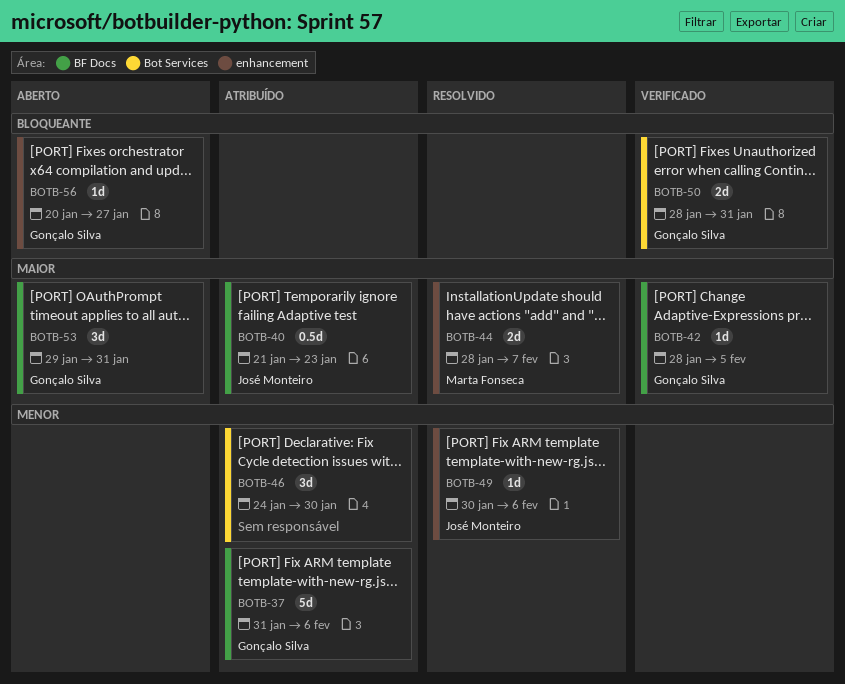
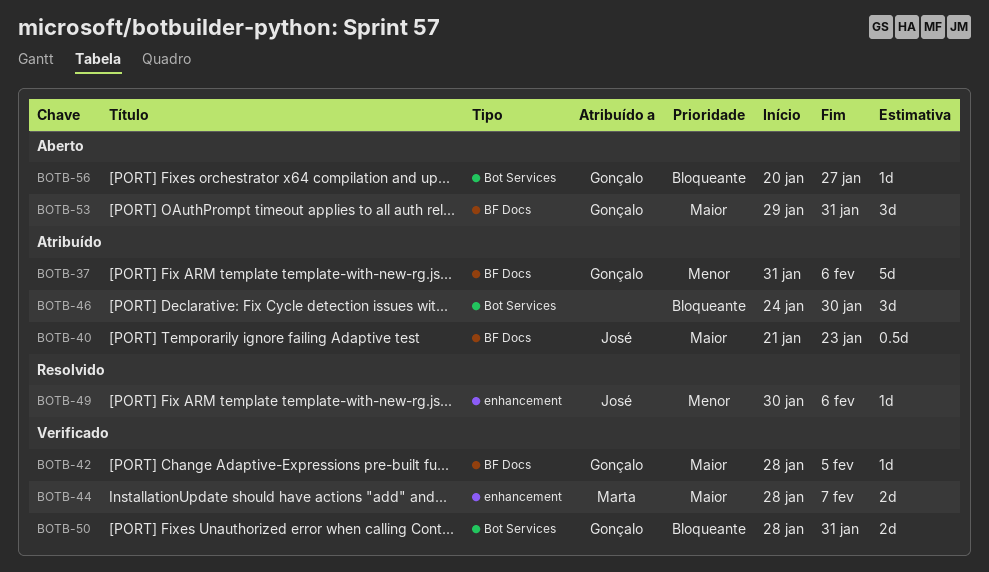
BOTB-44, status: Resolvido -> Verificado
BOTB-46, priority: Menor -> Bloqueante
BOTB-56, label: enhancement -> Bot Services

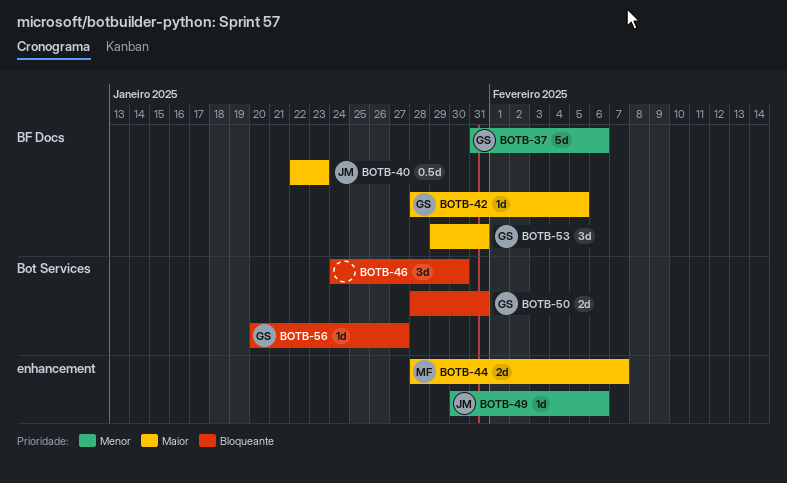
BOTB-40, start: Jan 21 -> Jan 22

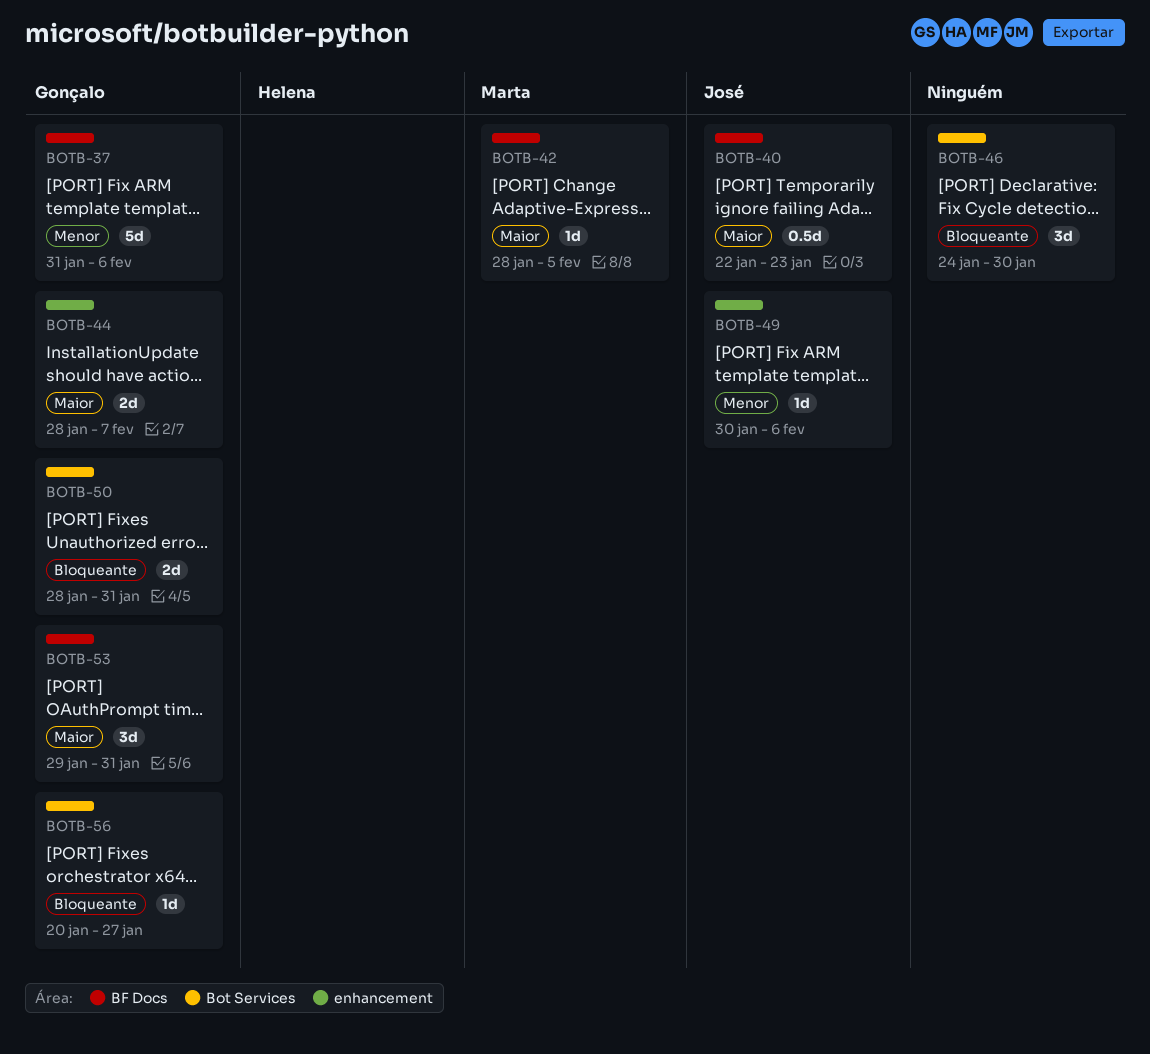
BOTB-42, owner: Gonçalo -> Marta
BOTB-44, owner: Marta -> Gonçalo

